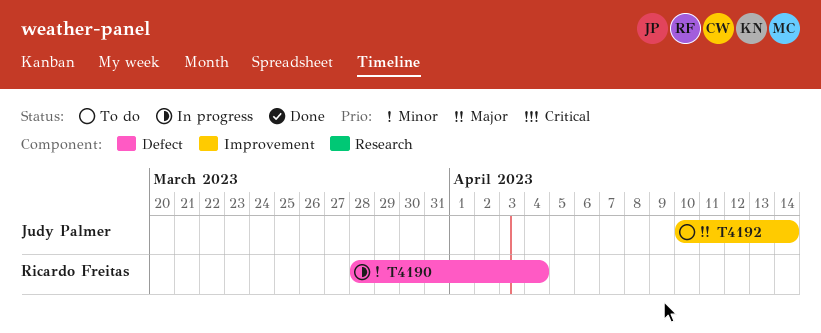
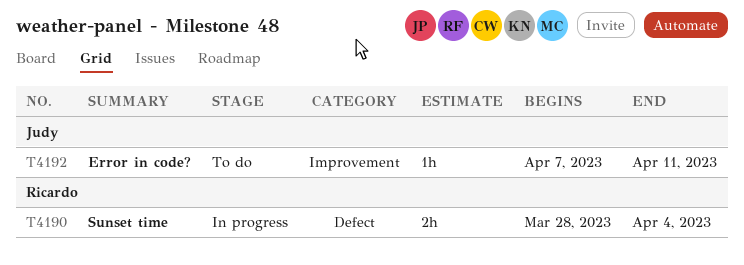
T4192, start: Apr 10 -> Apr 7
T4192, due: Apr 14 -> Apr 11

